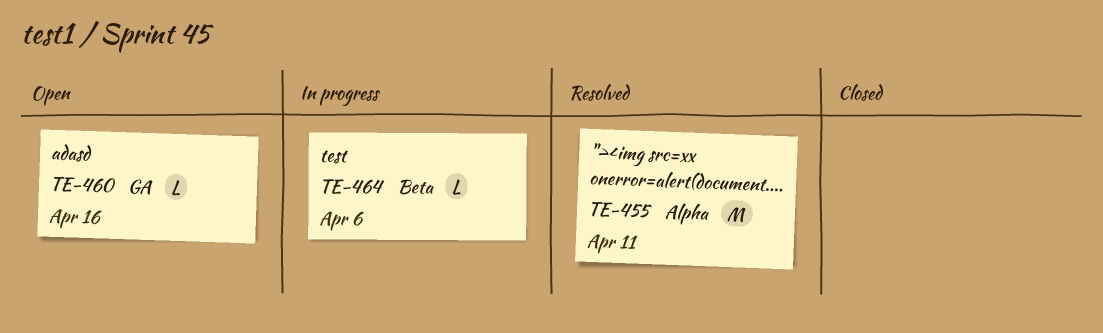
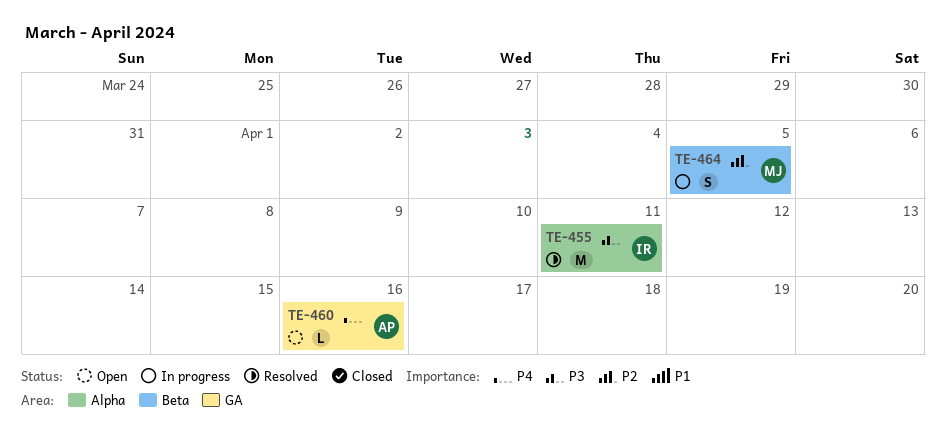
TE-464, estimate: L -> S
TE-464, due: Apr 6 -> Apr 5

